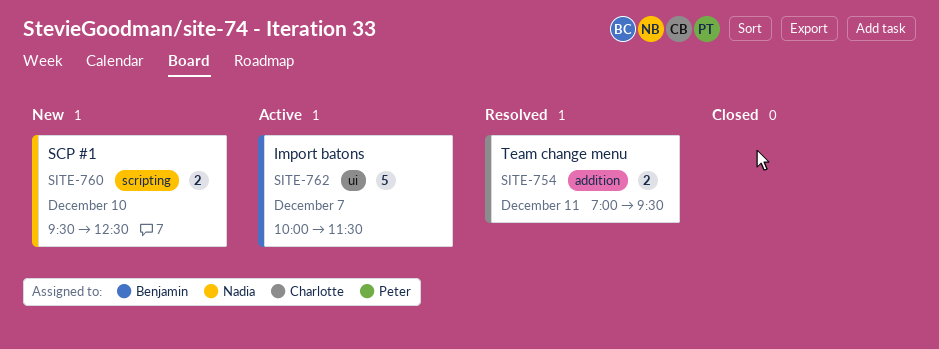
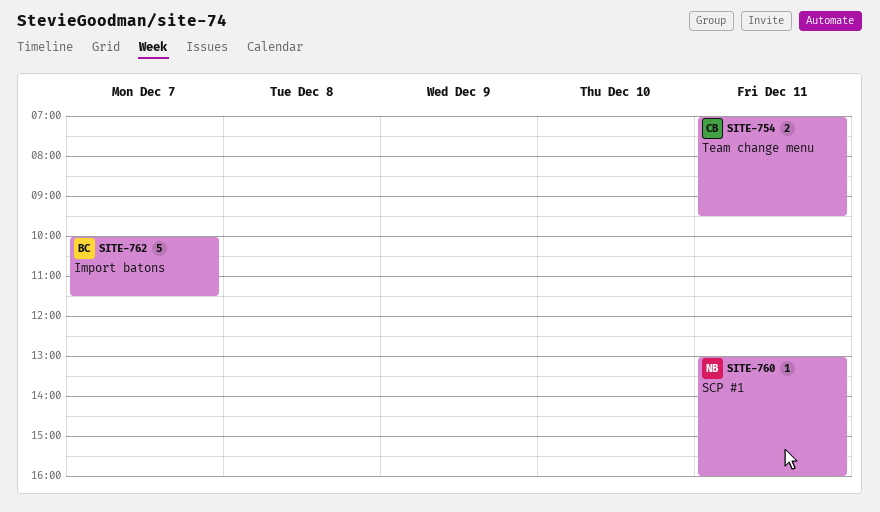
SITE-760, estimate: 2 -> 1
SITE-760, day: Dec 10 -> Dec 11
SITE-760, begins: 09:30 -> 13:00
SITE-760, ends: 12:30 -> 16:00

